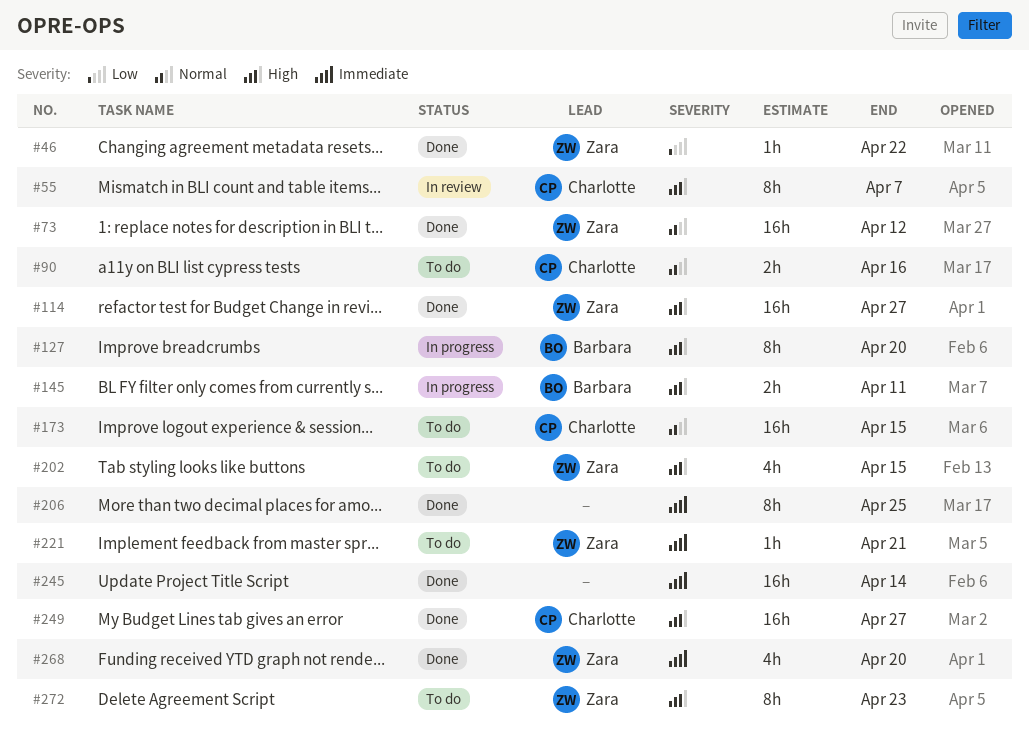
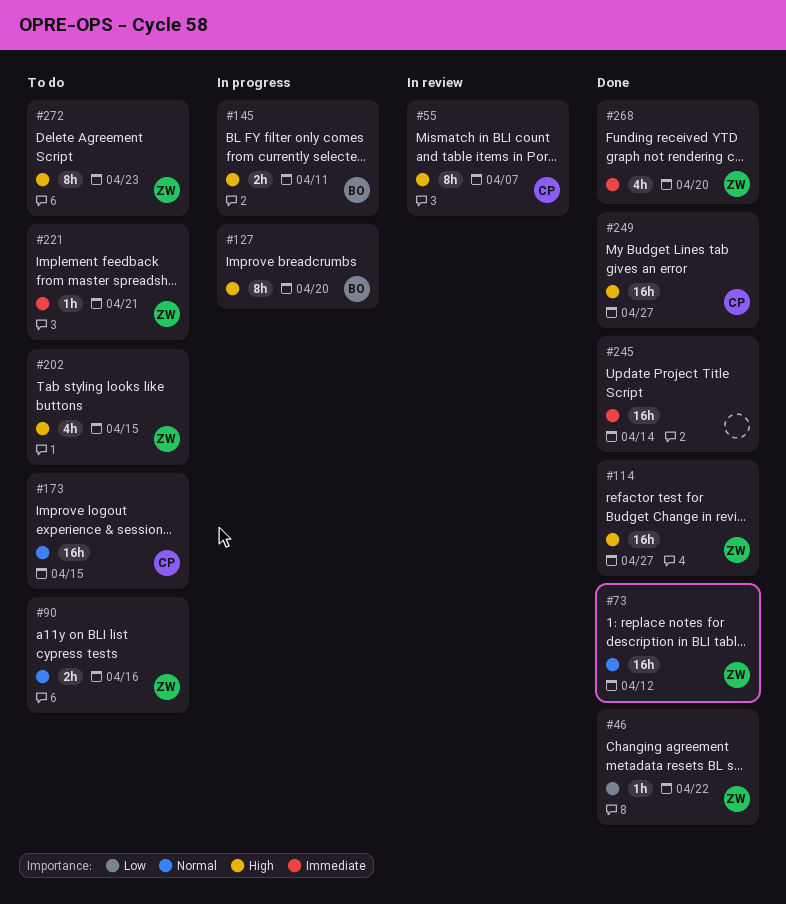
#90, owner: Charlotte -> Zara
#206: present -> none

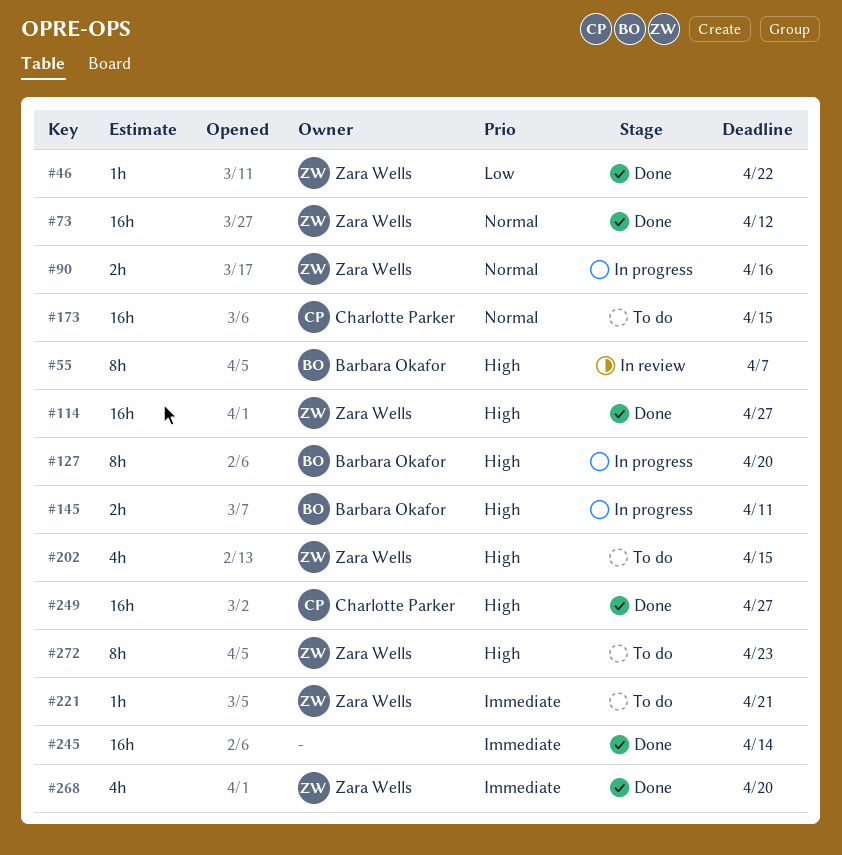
#55, owner: Charlotte Parker -> Barbara Okafor
#90, status: To do -> In progress

